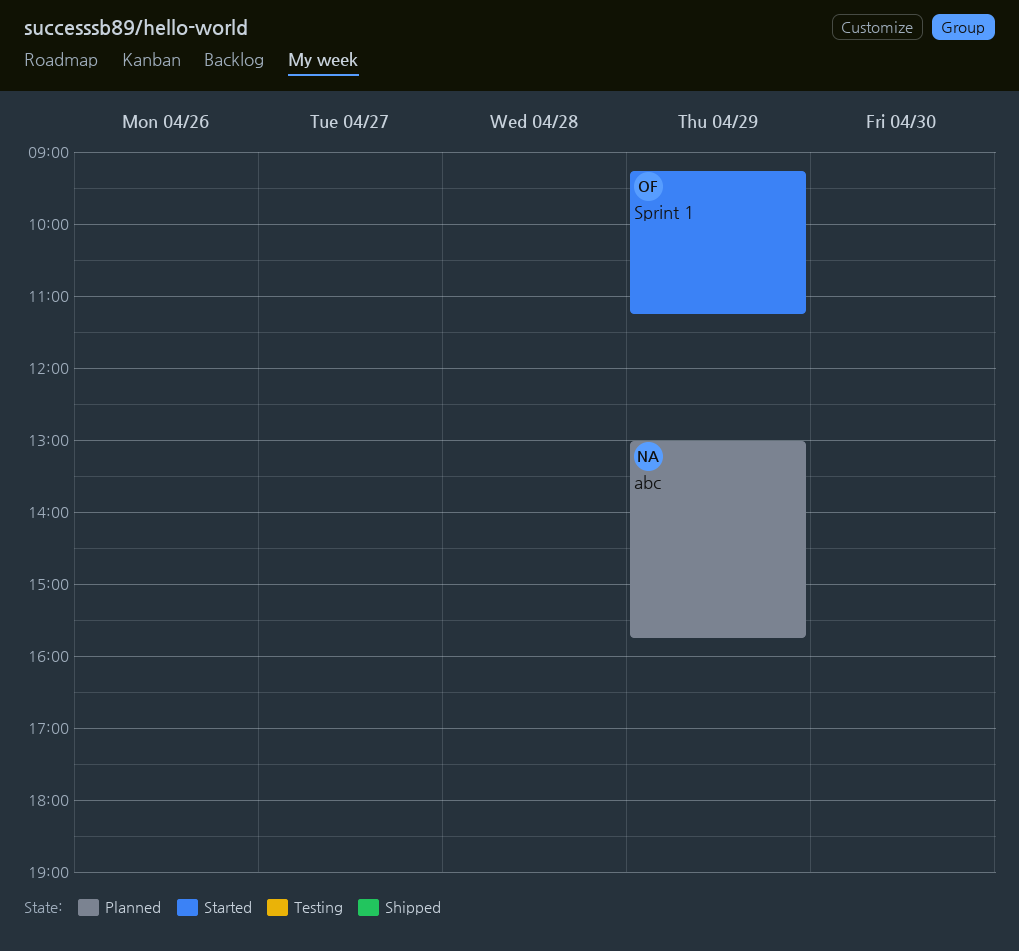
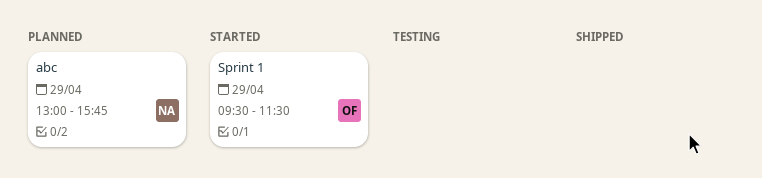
Sprint 1, begins: 09:15 -> 09:30
Sprint 1, ends: 11:15 -> 11:30

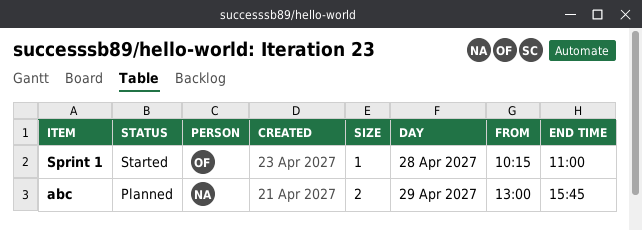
Sprint 1, day: Apr 29 -> Apr 28
Sprint 1, begins: 09:30 -> 10:15
Sprint 1, ends: 11:30 -> 11:00

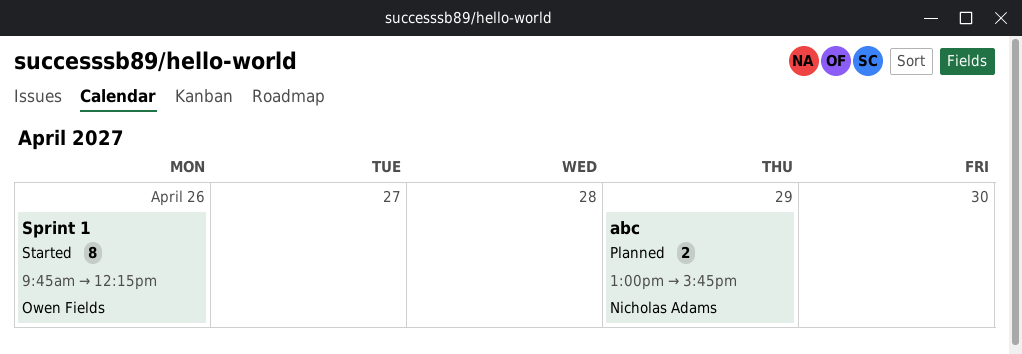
Sprint 1, estimate: 1 -> 8
Sprint 1, day: Apr 28 -> Apr 26
Sprint 1, begins: 10:15 -> 09:45
Sprint 1, ends: 11:00 -> 12:15

